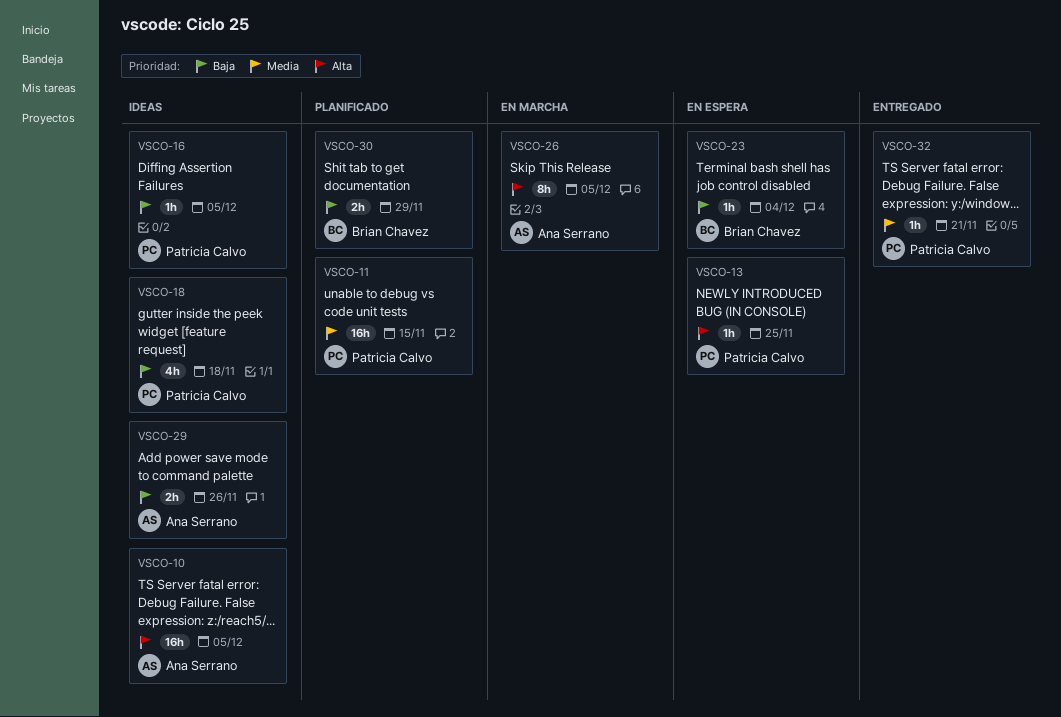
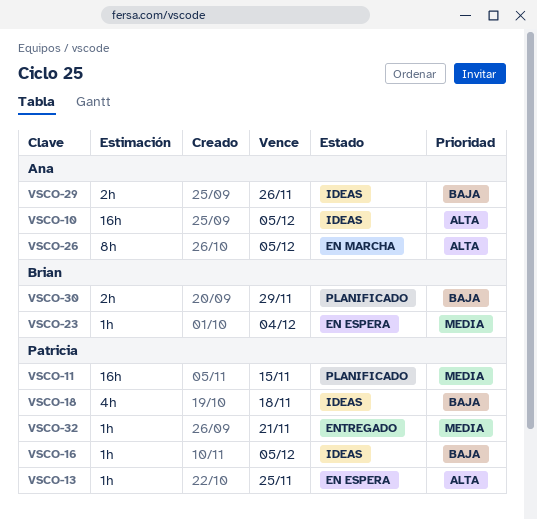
VSCO-23, priority: Baja -> Media

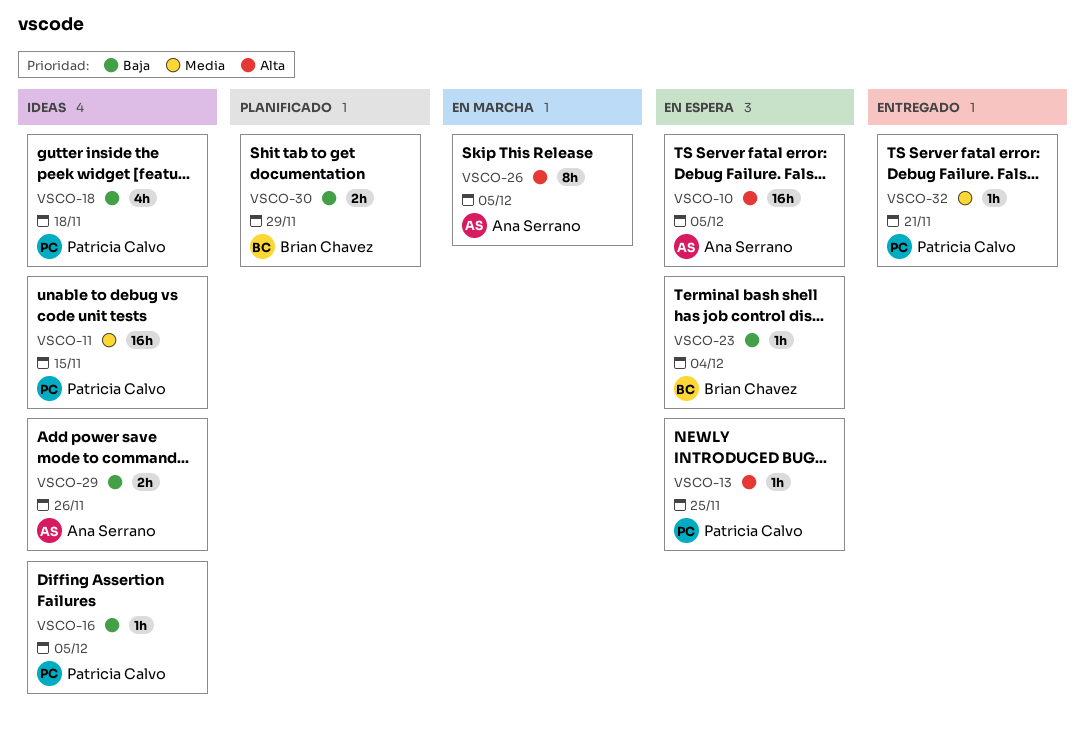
VSCO-10, status: Ideas -> En espera
VSCO-11, status: Planificado -> Ideas
VSCO-23, priority: Media -> Baja

